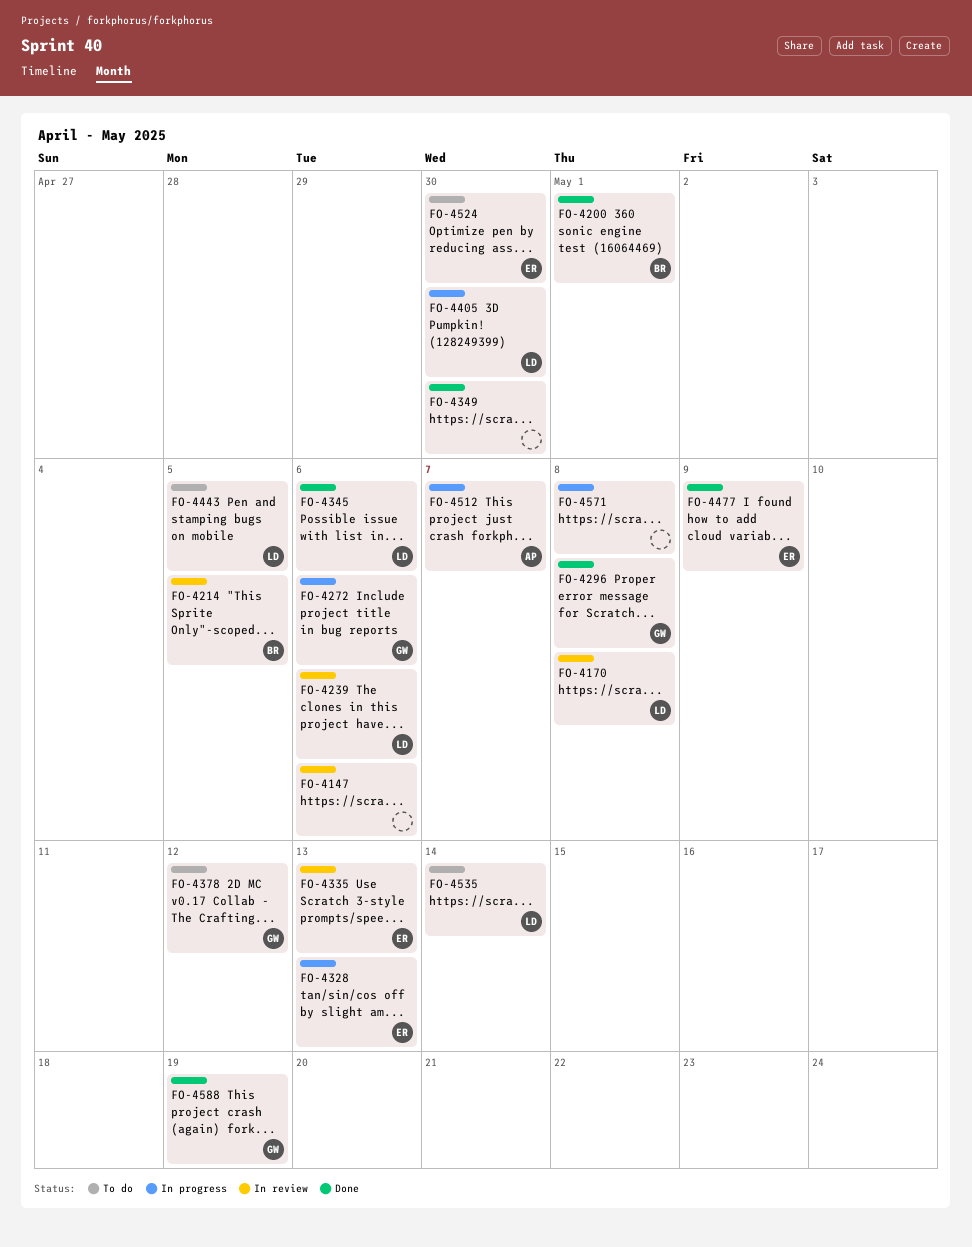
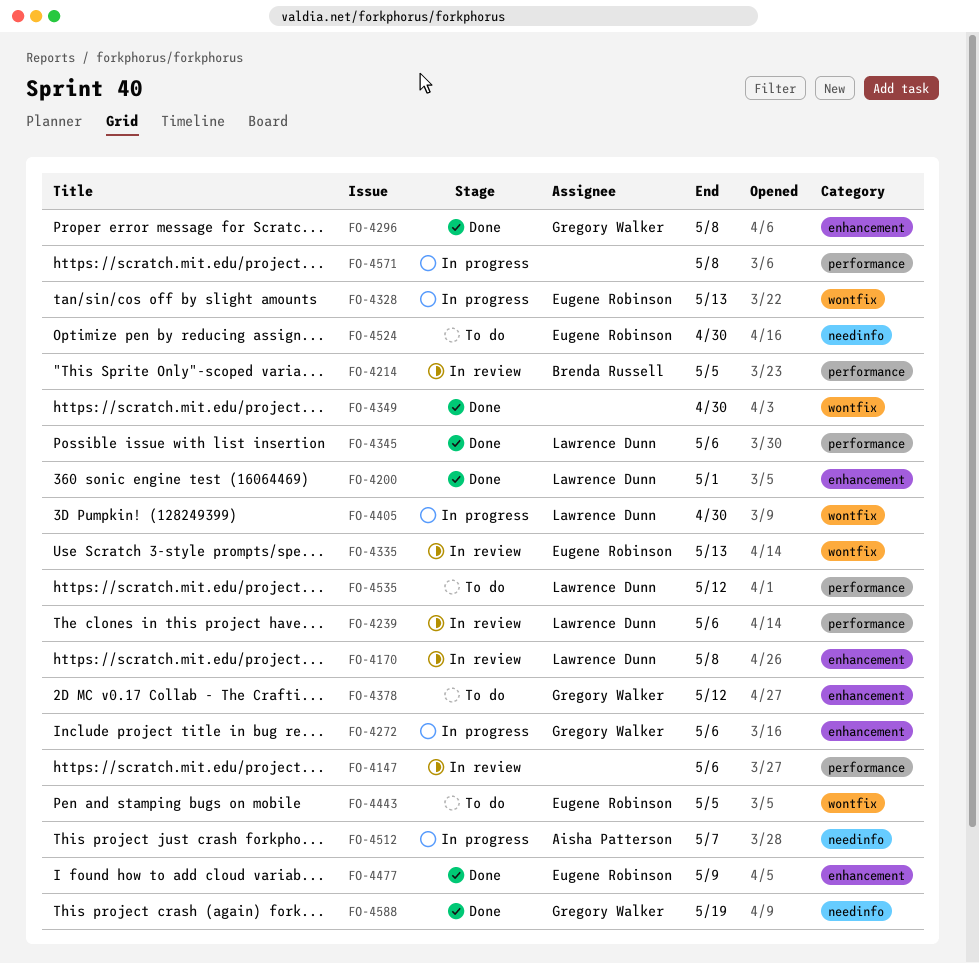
FO-4200, owner: Brenda Russell -> Lawrence Dunn
FO-4443, owner: Lawrence Dunn -> Eugene Robinson
FO-4535, due: May 14 -> May 12

